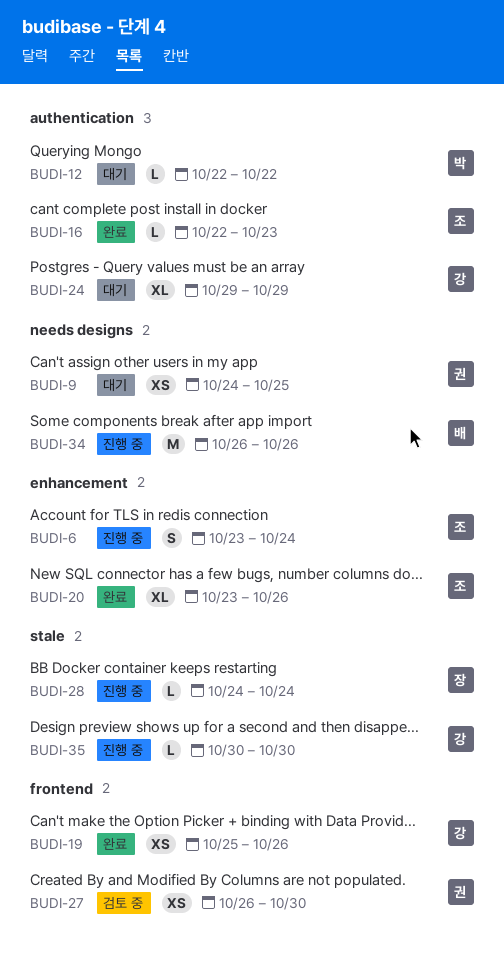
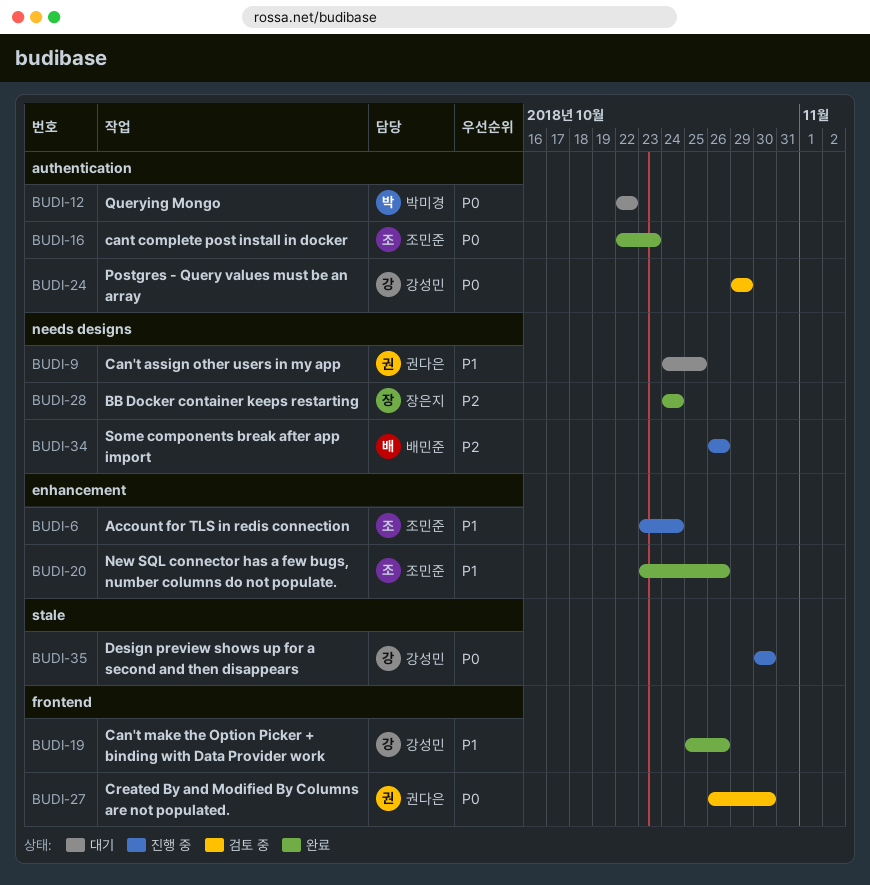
BUDI-24, status: 대기 -> 검토 중
BUDI-28, status: 진행 중 -> 완료
BUDI-28, label: stale -> needs designs

